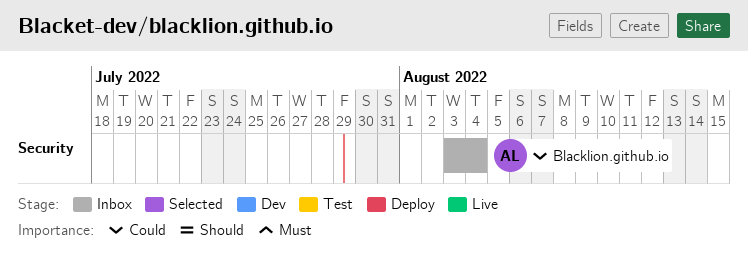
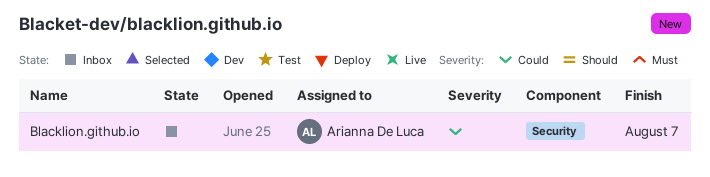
Blacklion.github.io, due: Aug 4 -> Aug 7

